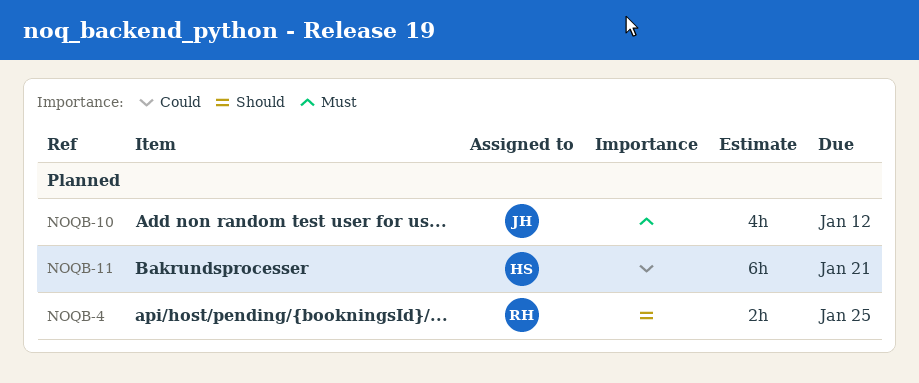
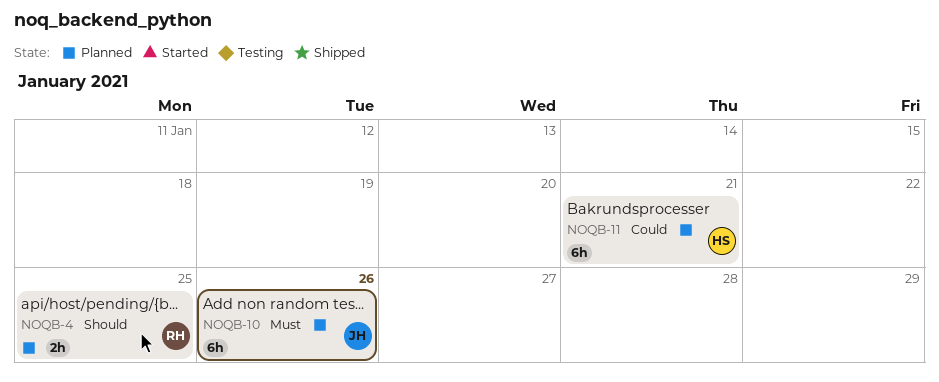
NOQB-10, estimate: 4h -> 6h
NOQB-10, due: Jan 12 -> Jan 26

